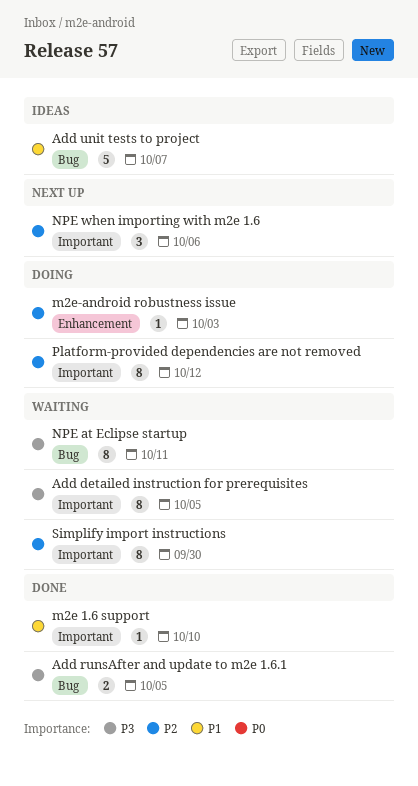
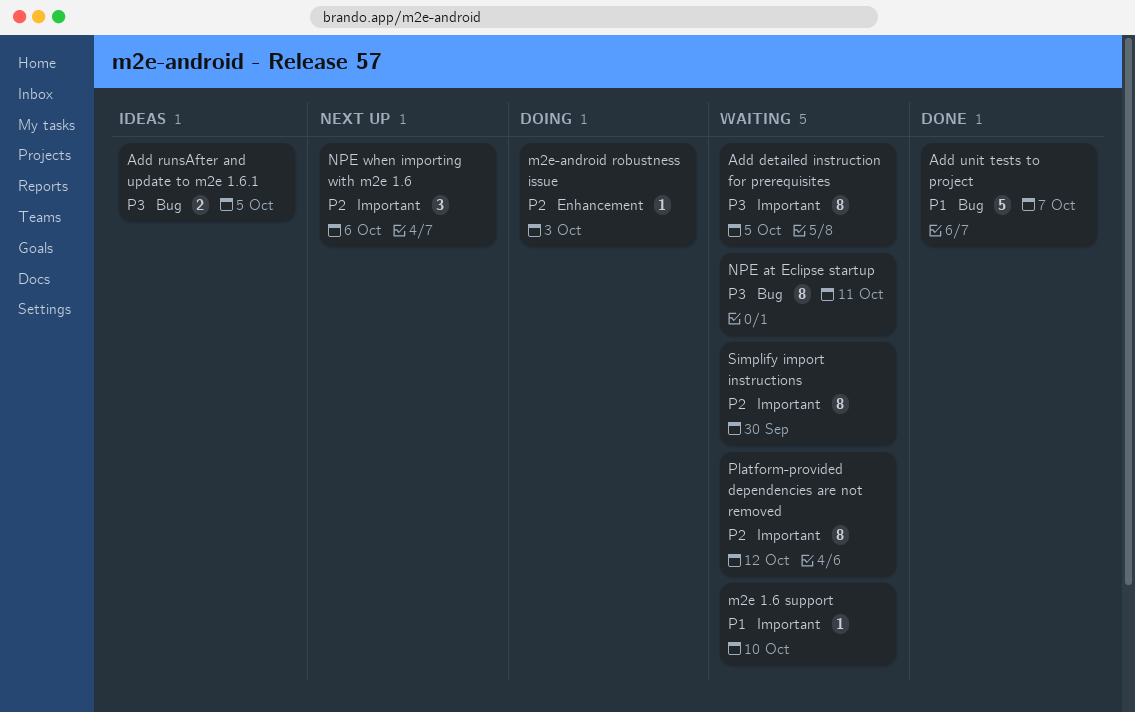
Add runsAfter and update to m2e 1.6.1, status: Done -> Ideas
Add unit tests to project, status: Ideas -> Done
m2e 1.6 support, status: Done -> Waiting
Platform-provided dependencies are not removed, status: Doing -> Waiting

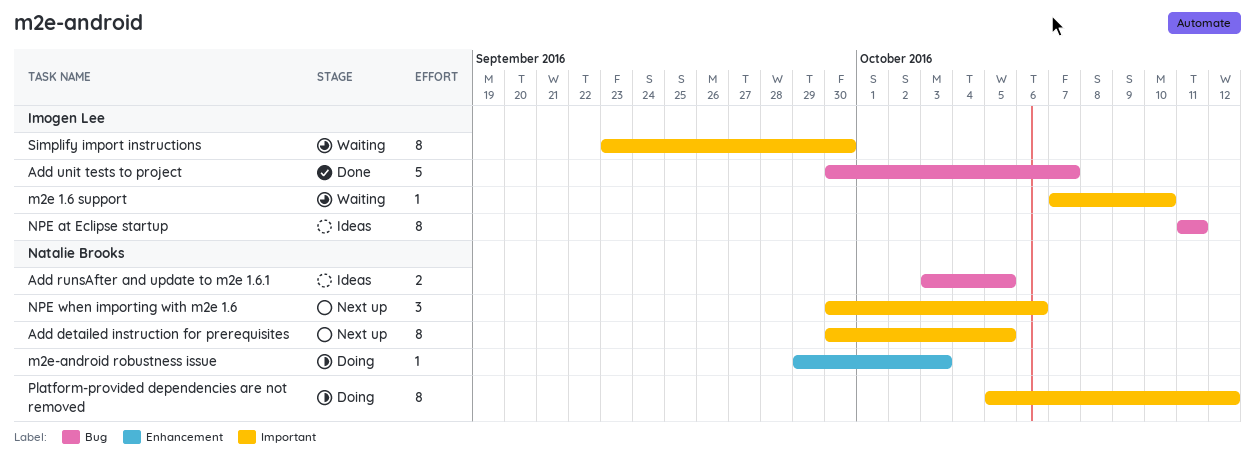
Add detailed instruction for prerequisites, status: Waiting -> Next up
NPE at Eclipse startup, status: Waiting -> Ideas
Platform-provided dependencies are not removed, status: Waiting -> Doing

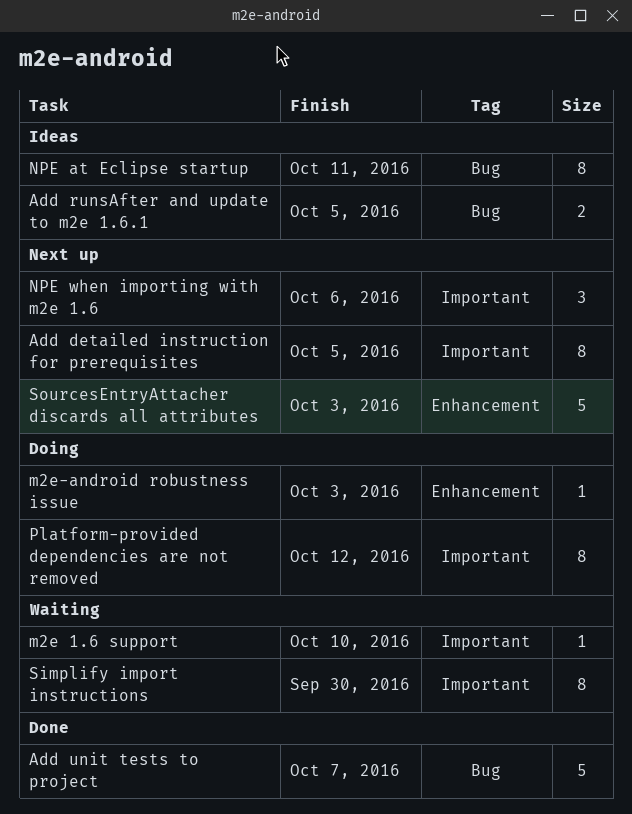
SourcesEntryAttacher discards all attributes: none -> present

